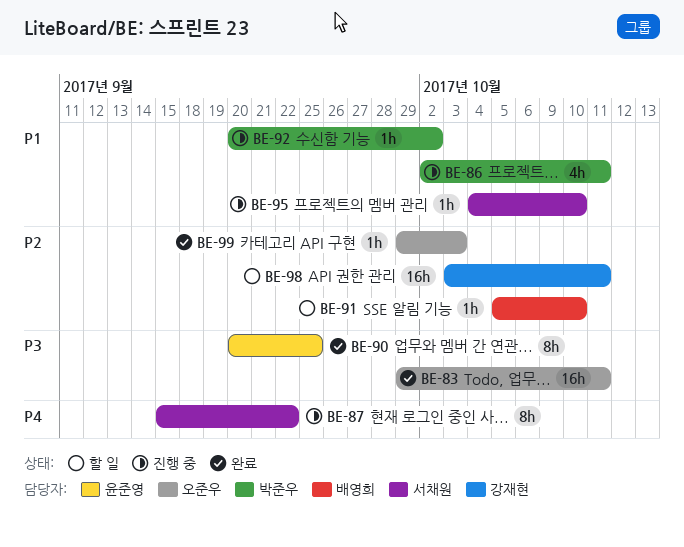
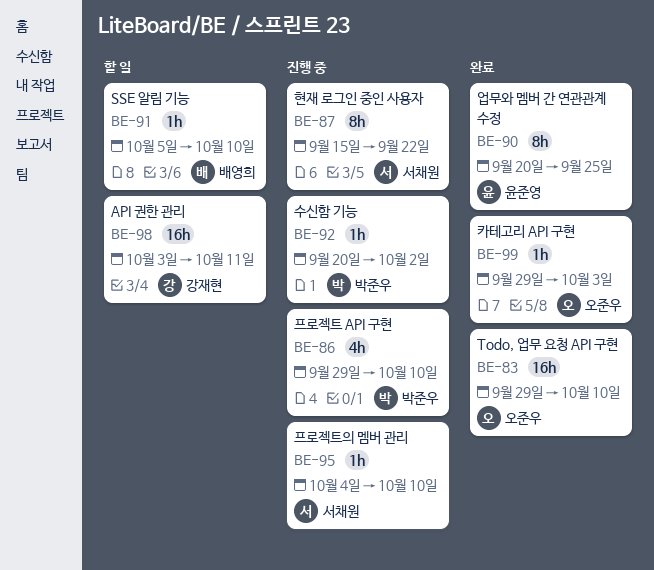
BE-83, due: Oct 11 -> Oct 10
BE-86, start: Oct 2 -> Sep 29
BE-86, due: Oct 11 -> Oct 10

